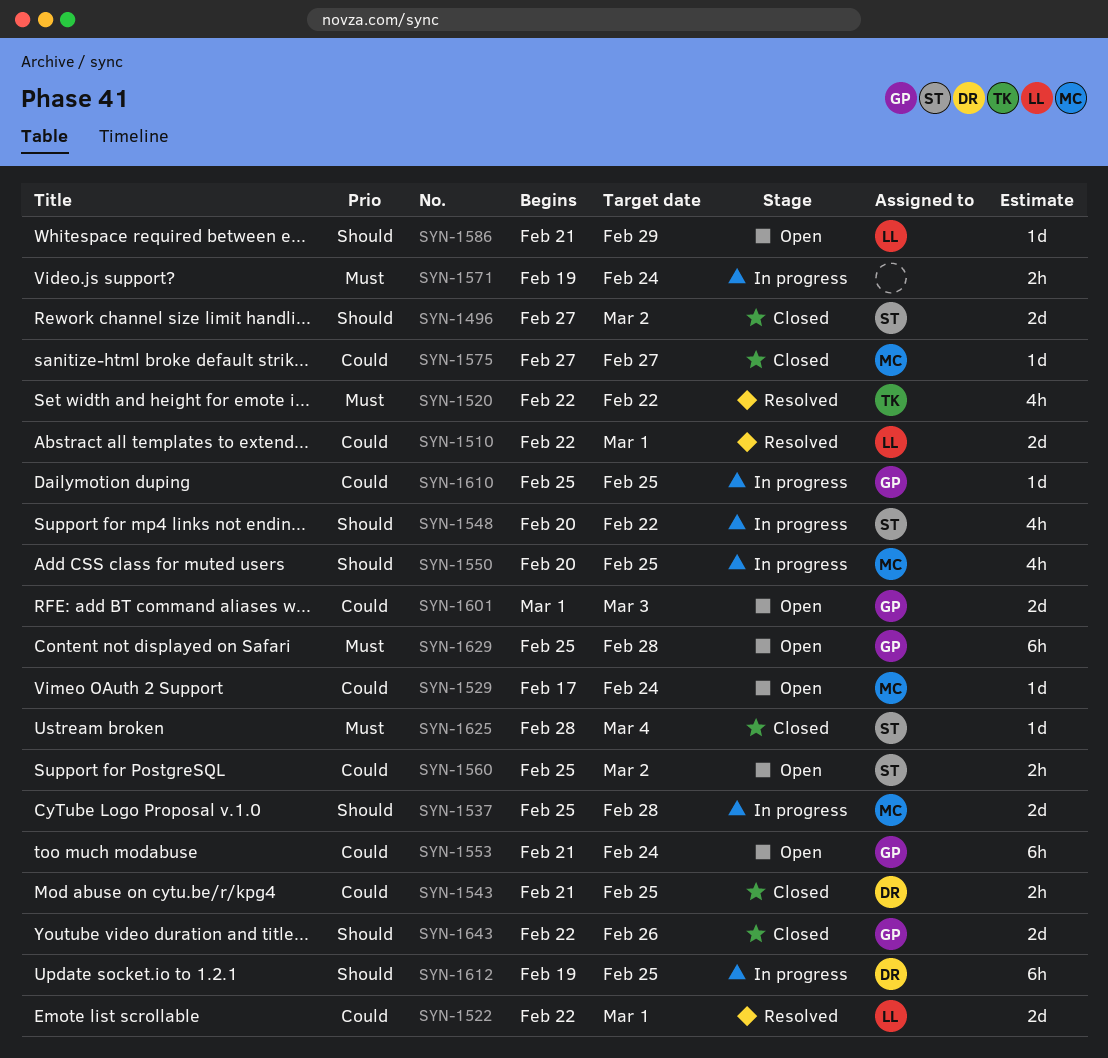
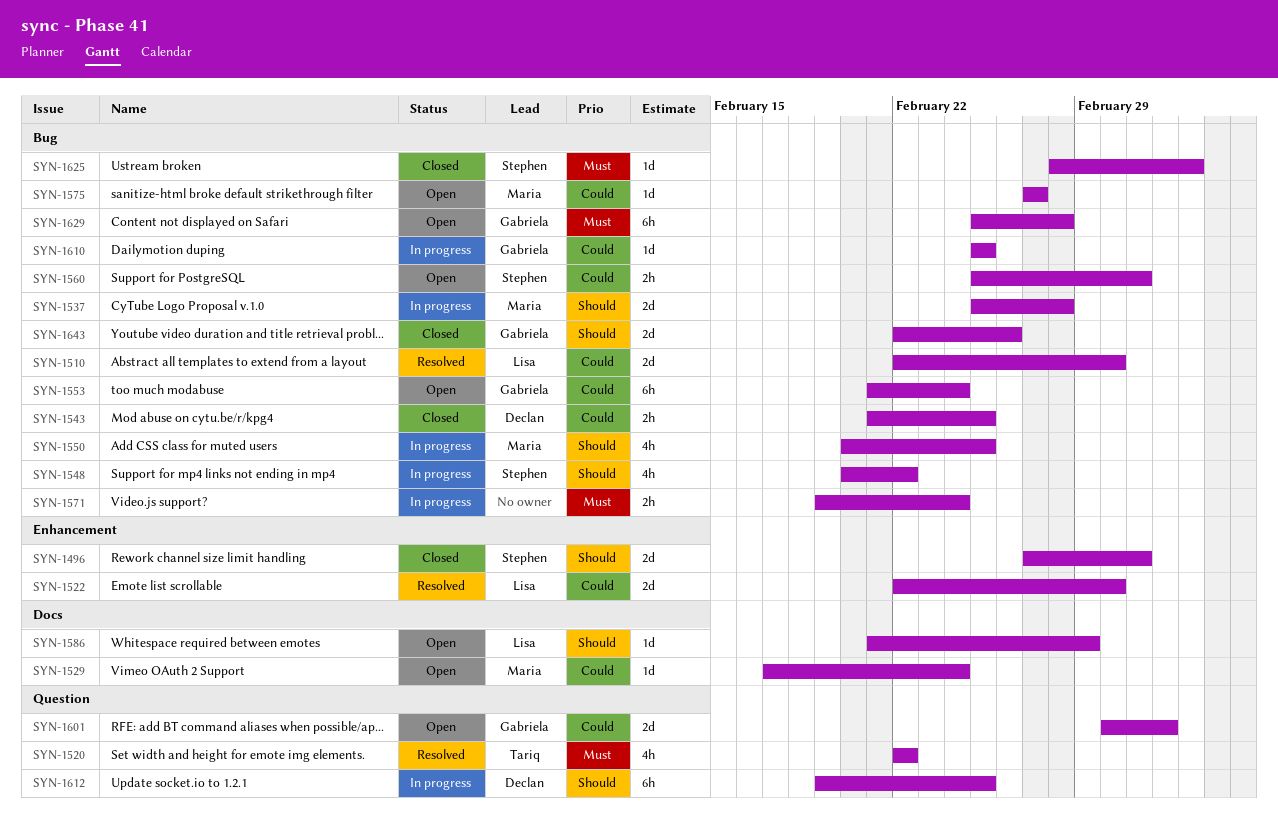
SYN-1575, status: Closed -> Open

